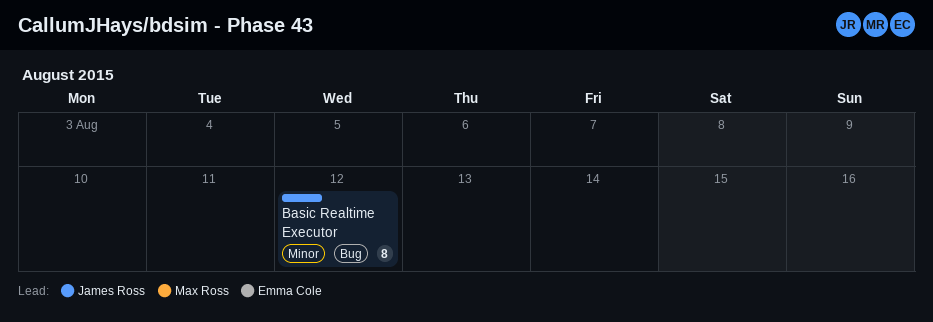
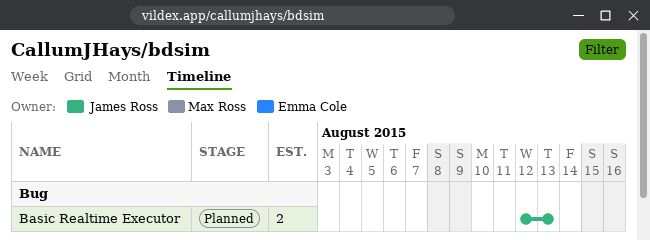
Basic Realtime Executor, estimate: 8 -> 2
Basic Realtime Executor, due: Aug 12 -> Aug 13

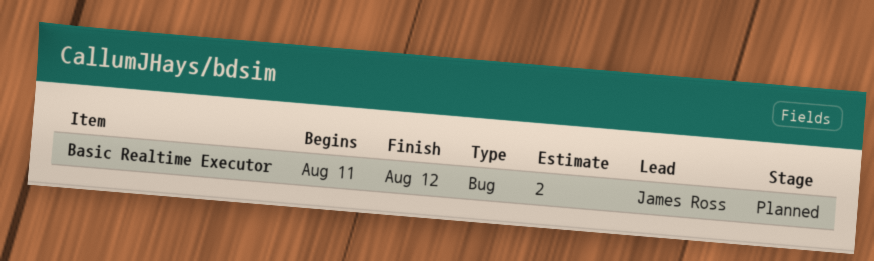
Basic Realtime Executor, start: Aug 12 -> Aug 11
Basic Realtime Executor, due: Aug 13 -> Aug 12

